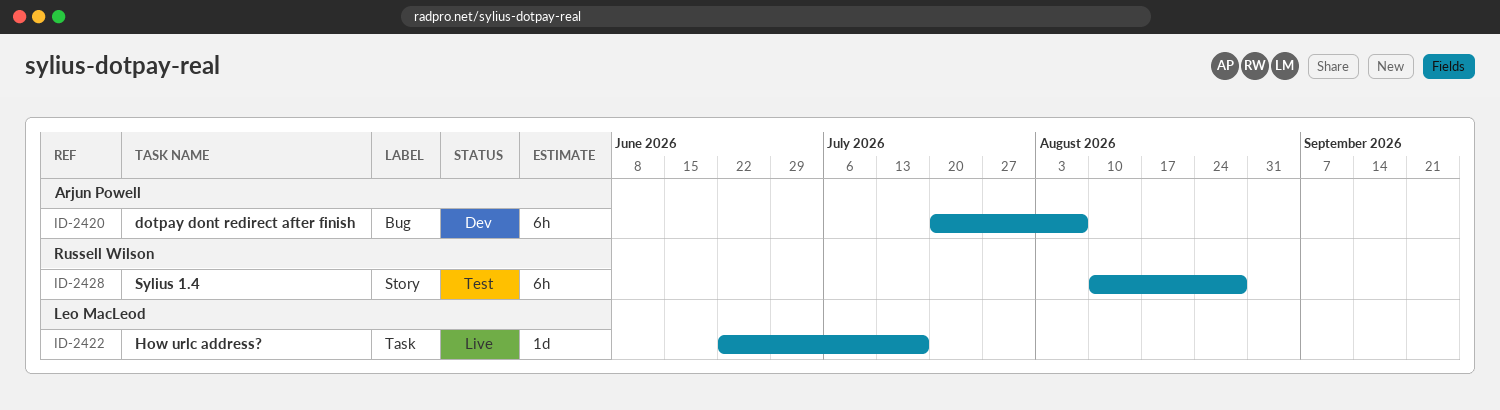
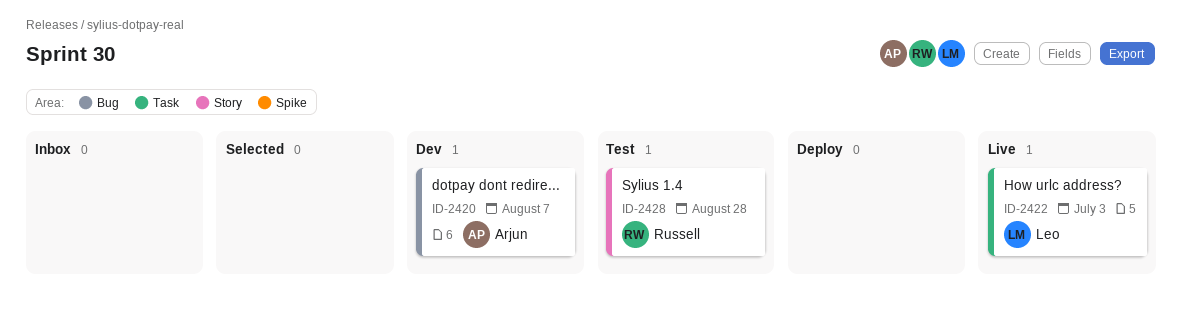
ID-2422, due: Jul 17 -> Jul 3

